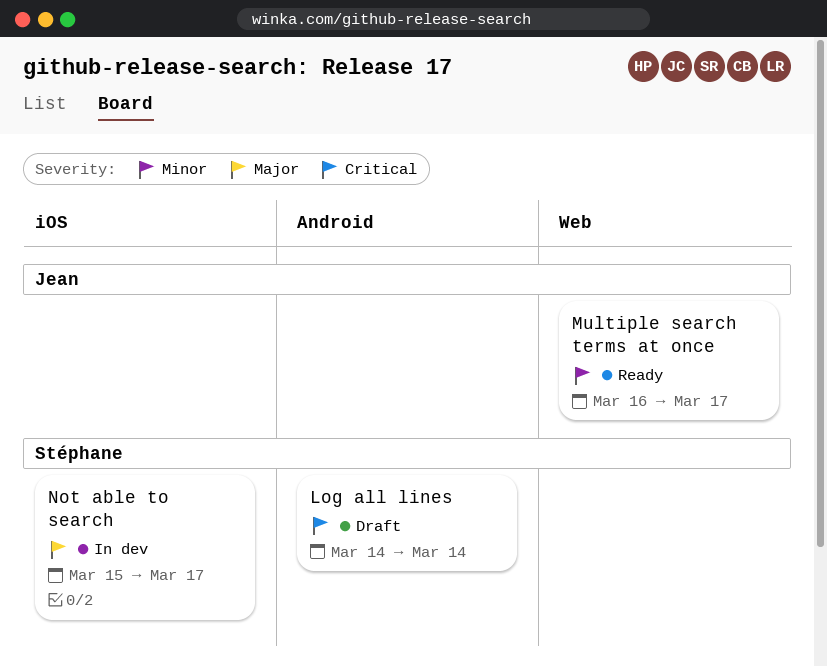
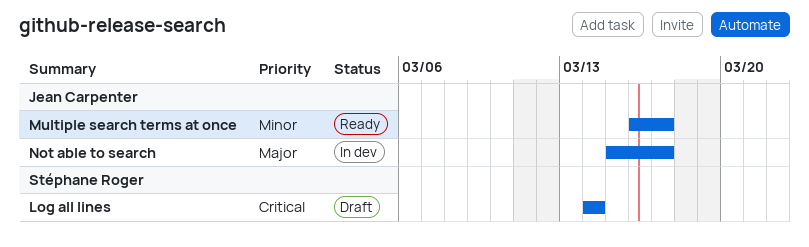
Not able to search, owner: Stéphane Roger -> Jean Carpenter

